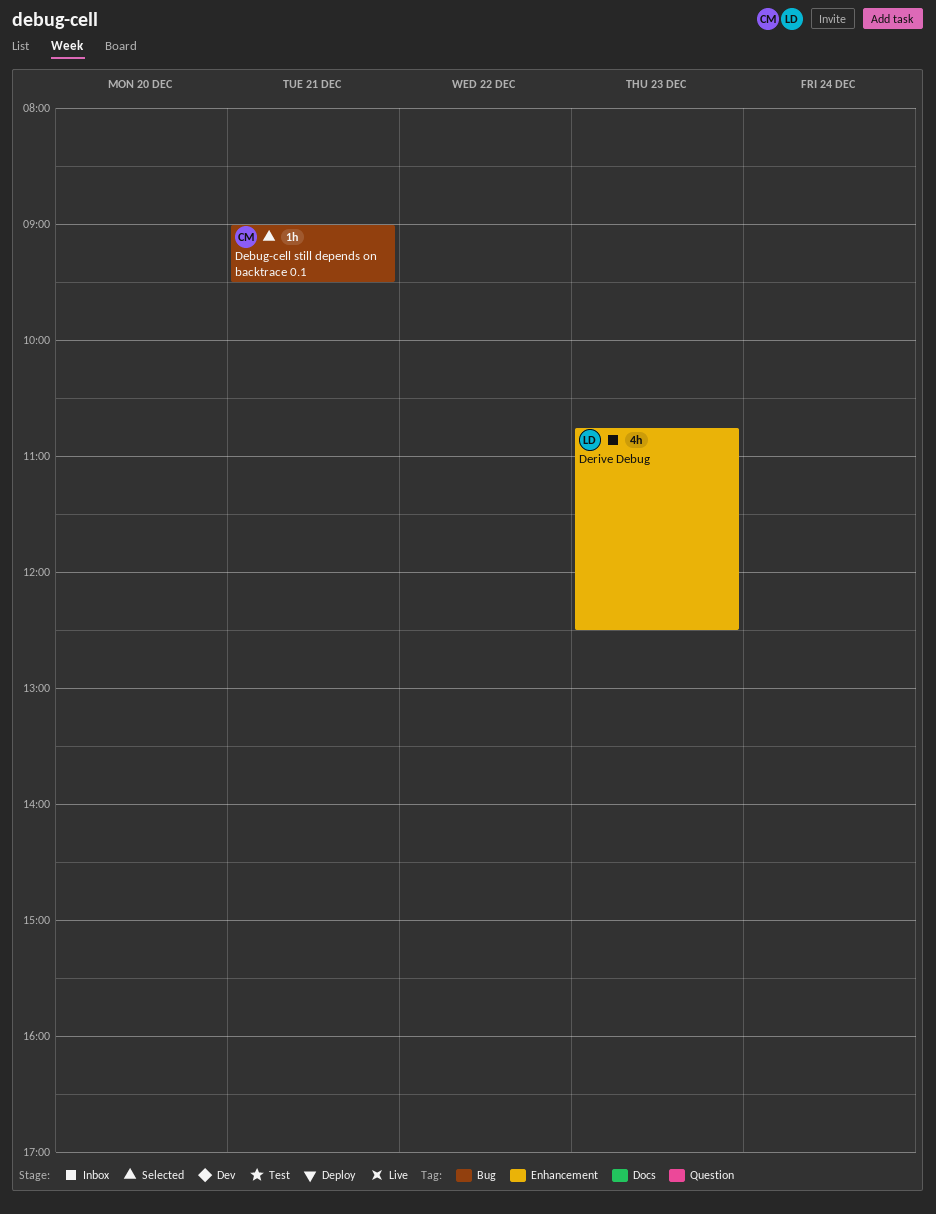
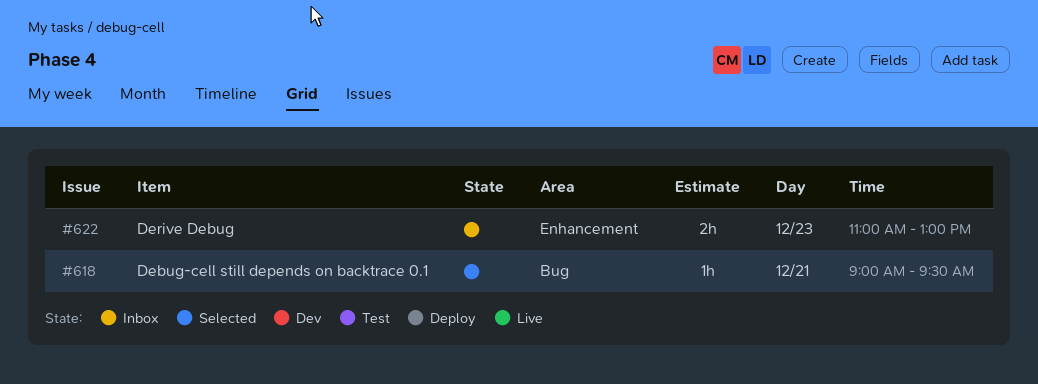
Derive Debug, estimate: 4h -> 2h
Derive Debug, begins: 10:45 -> 11:00
Derive Debug, ends: 12:30 -> 13:00

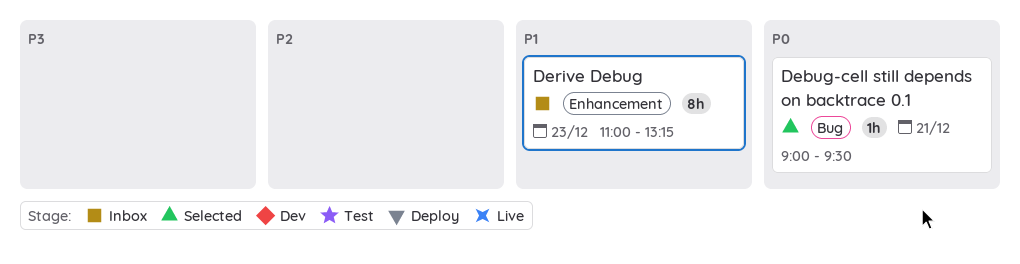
Derive Debug, estimate: 2h -> 8h
Derive Debug, ends: 13:00 -> 13:15

